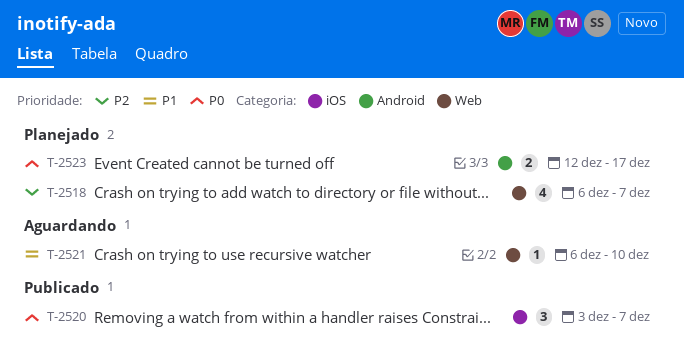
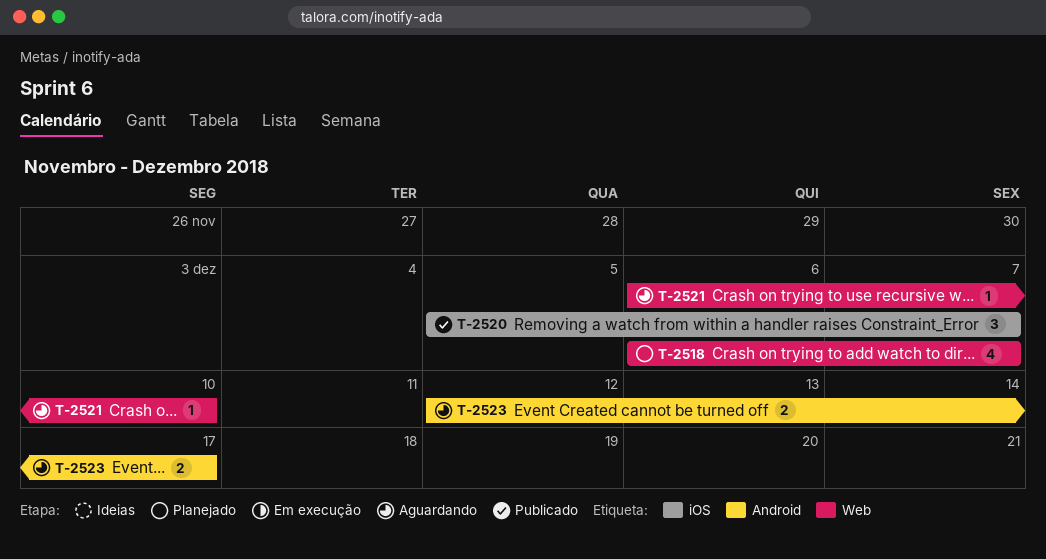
T-2520, start: Dec 3 -> Dec 5
T-2523, status: Planejado -> Aguardando

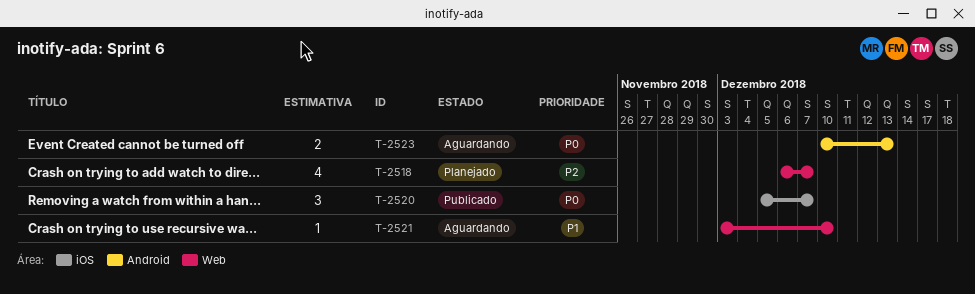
T-2521, start: Dec 6 -> Dec 3
T-2523, start: Dec 12 -> Dec 10
T-2523, due: Dec 17 -> Dec 13

